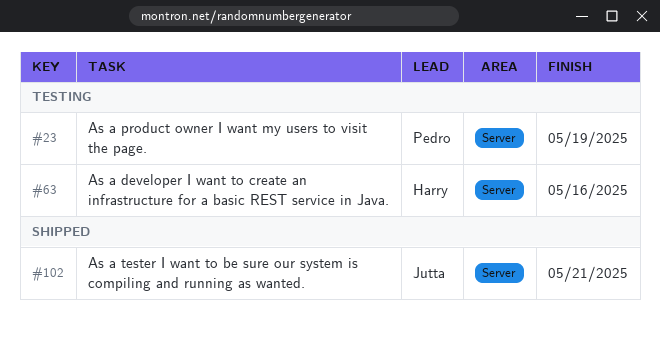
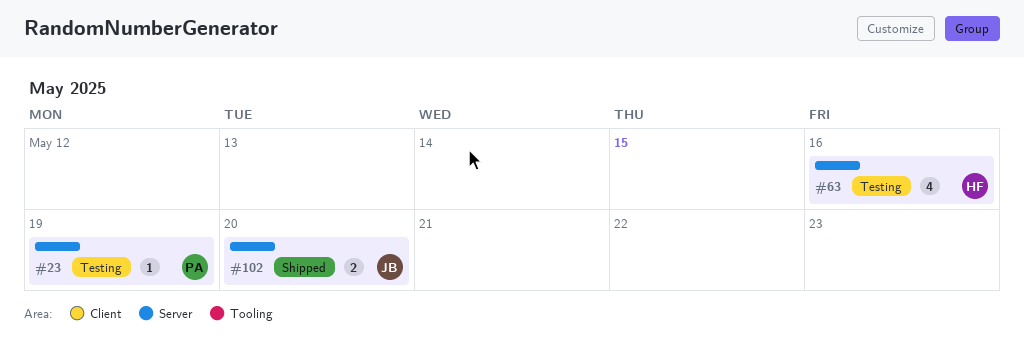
#102, due: May 21 -> May 20

